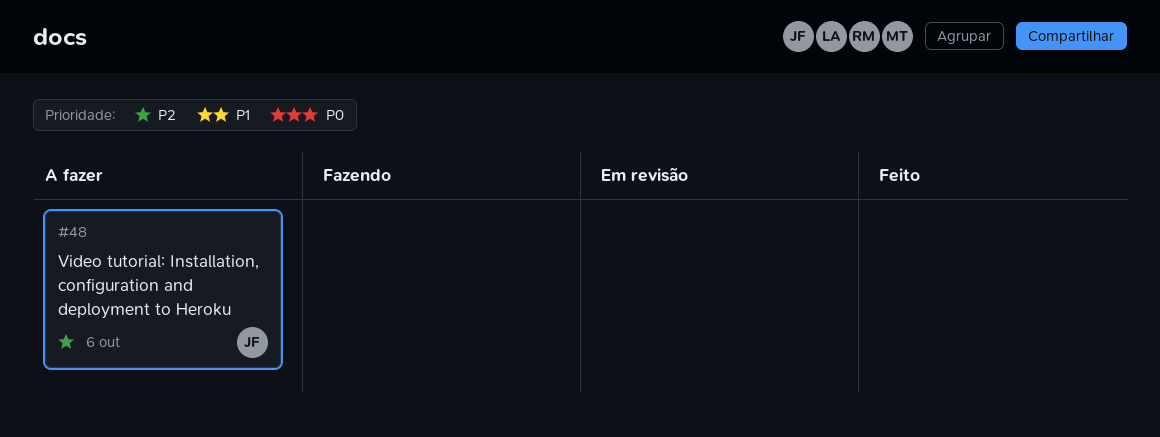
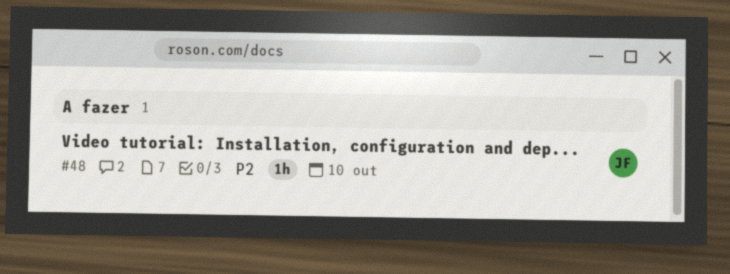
#48, due: Oct 6 -> Oct 10

